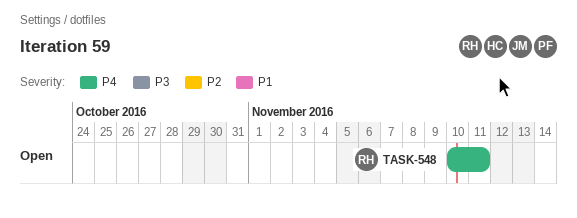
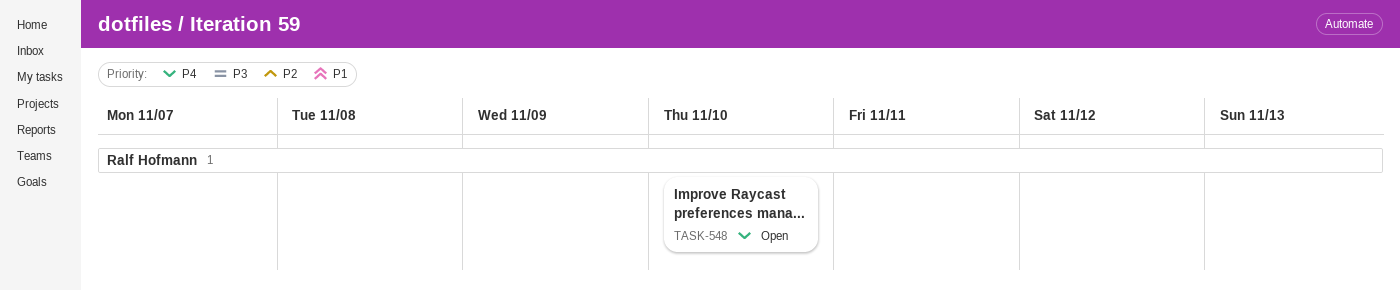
TASK-548, due: Nov 11 -> Nov 10

